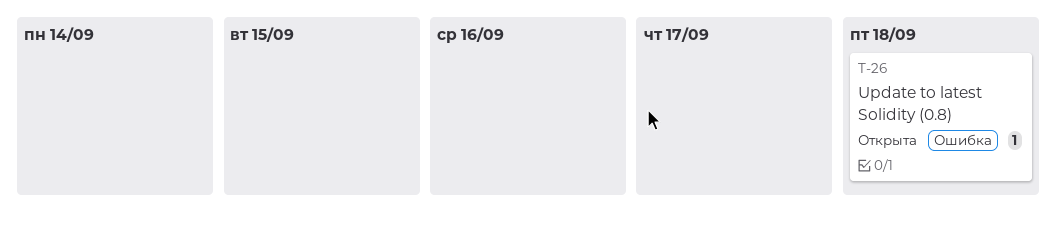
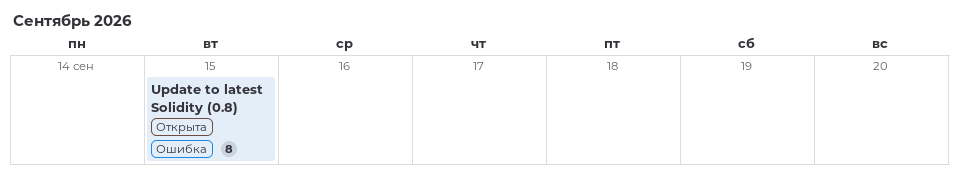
Update to latest Solidity (0.8), estimate: 1 -> 8
Update to latest Solidity (0.8), due: Sep 18 -> Sep 15

